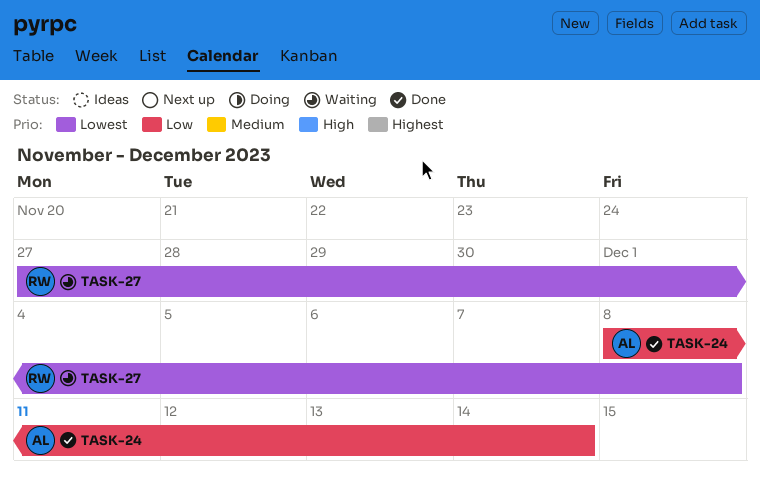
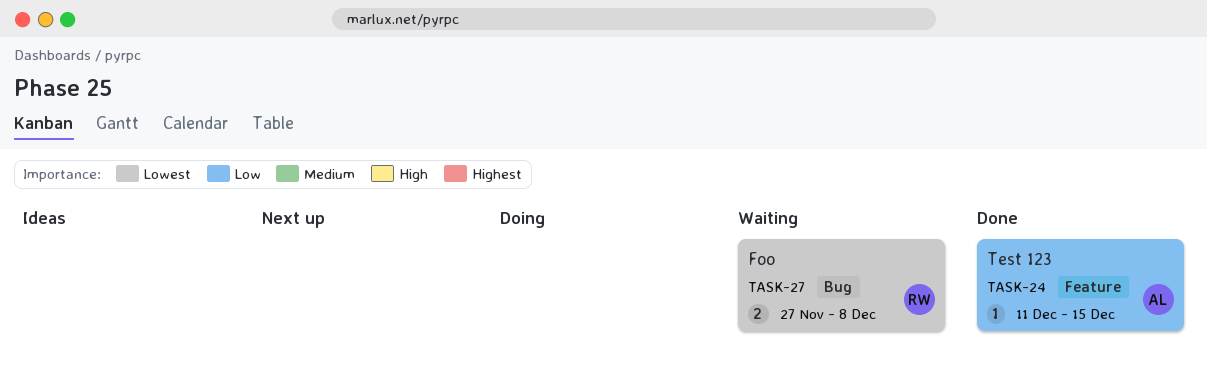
TASK-24, start: Dec 8 -> Dec 11
TASK-24, due: Dec 14 -> Dec 15

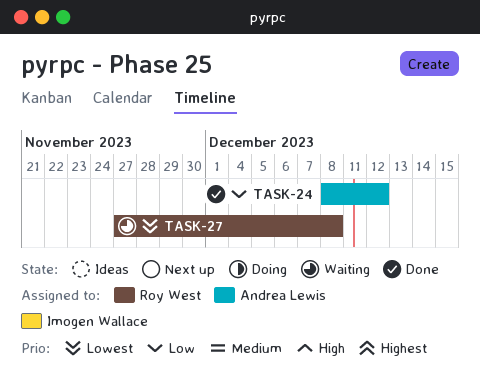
TASK-24, start: Dec 11 -> Dec 8
TASK-24, due: Dec 15 -> Dec 12

